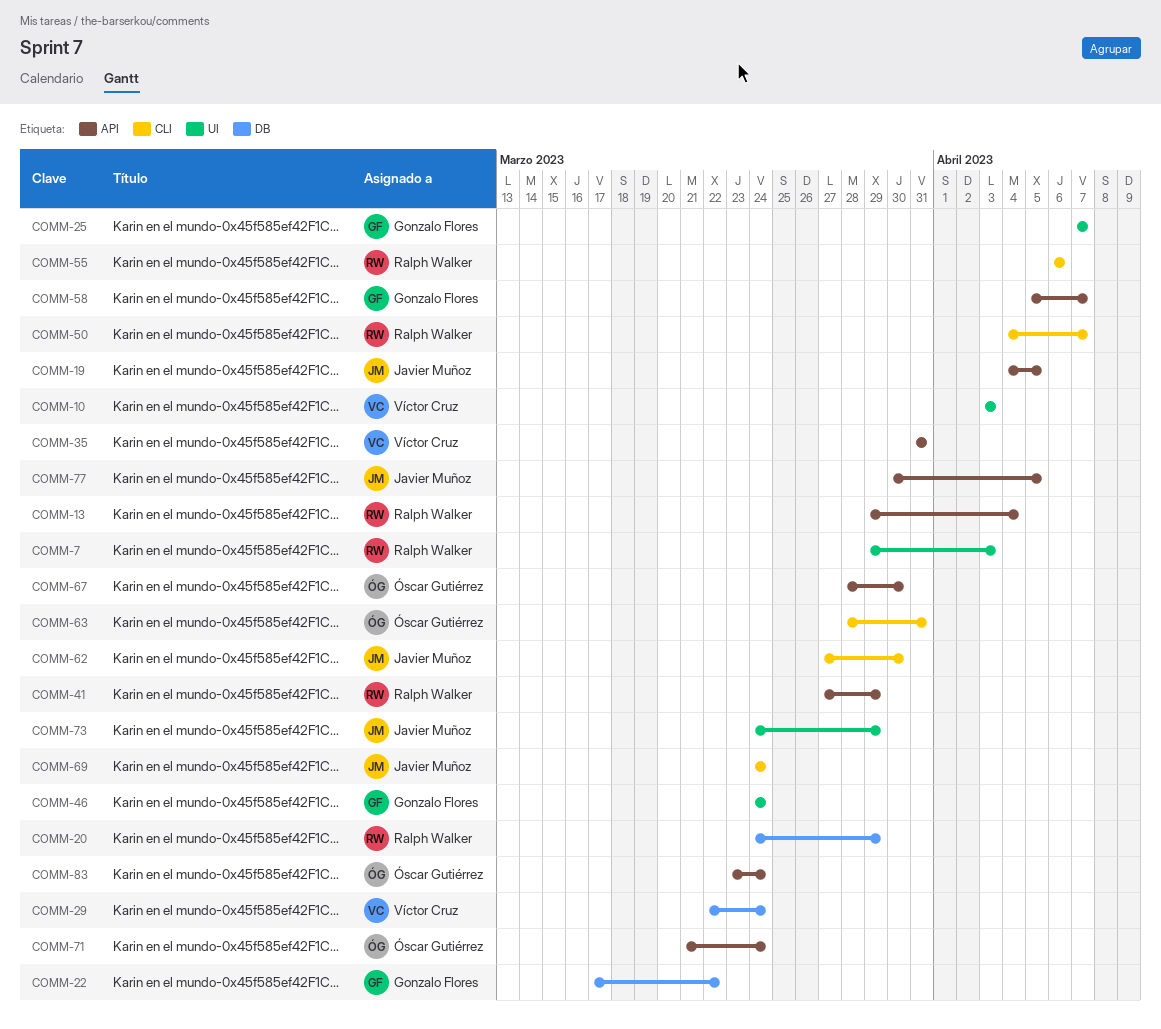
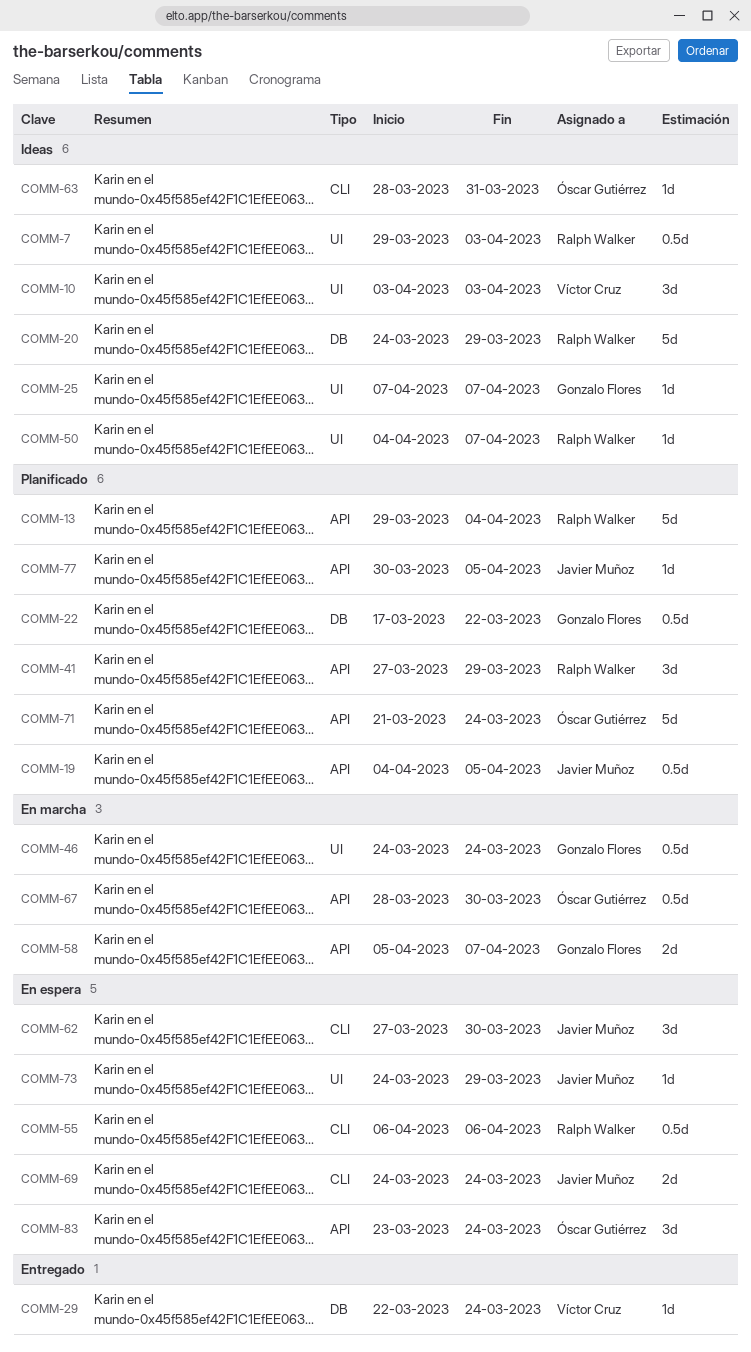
COMM-35: present -> none
COMM-50, label: CLI -> UI

